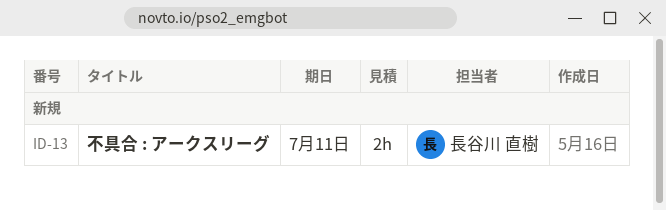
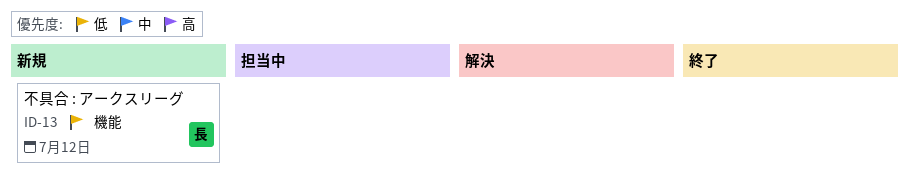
ID-13, due: Jul 11 -> Jul 12

